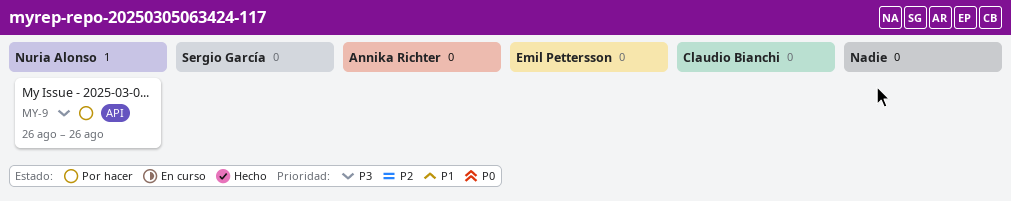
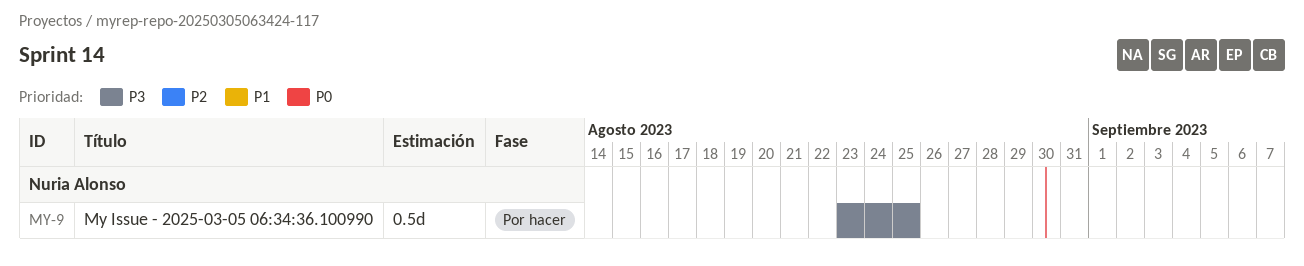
MY-9, start: Aug 26 -> Aug 23
MY-9, due: Aug 26 -> Aug 25

